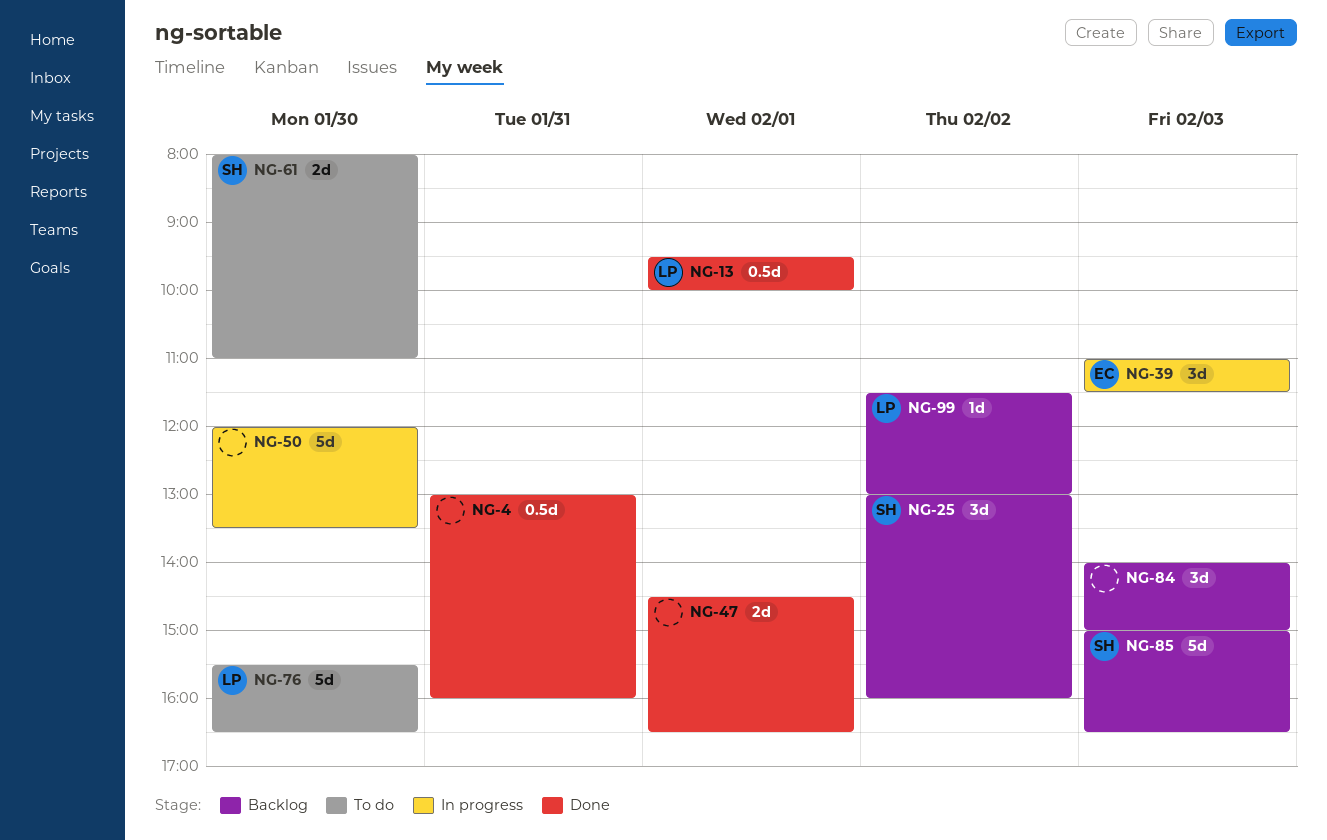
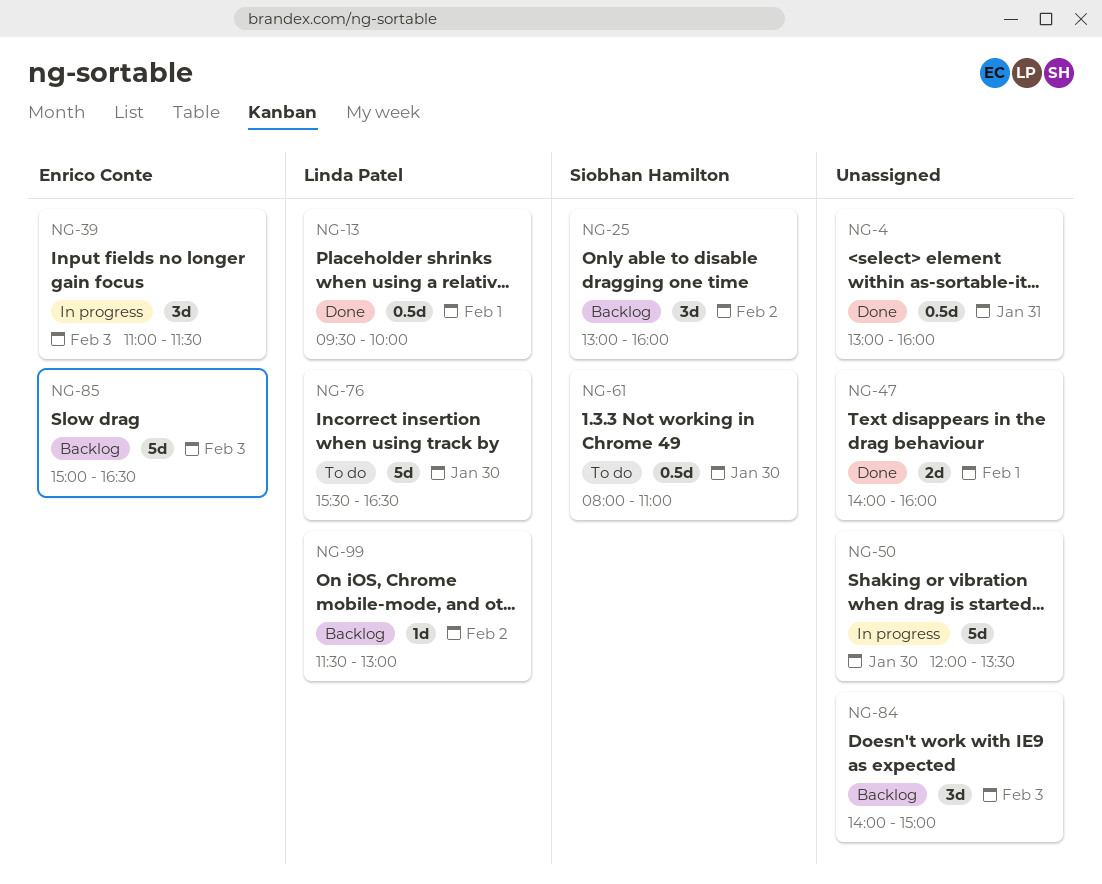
NG-47, begins: 14:30 -> 14:00
NG-47, ends: 16:30 -> 16:00
NG-61, estimate: 2d -> 0.5d
NG-85, owner: Siobhan Hamilton -> Enrico Conte

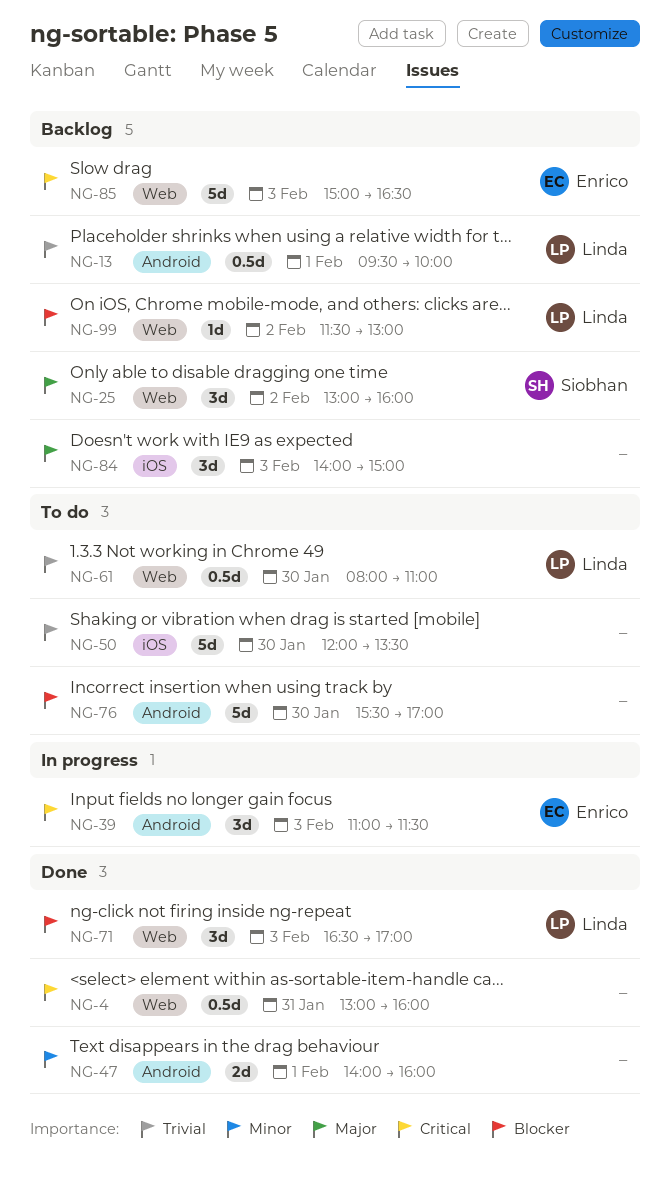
NG-13, status: Done -> Backlog
NG-50, status: In progress -> To do
NG-61, owner: Siobhan Hamilton -> Linda Patel
NG-71: none -> present
NG-76, owner: Linda Patel -> none
NG-76, ends: 16:30 -> 17:00

